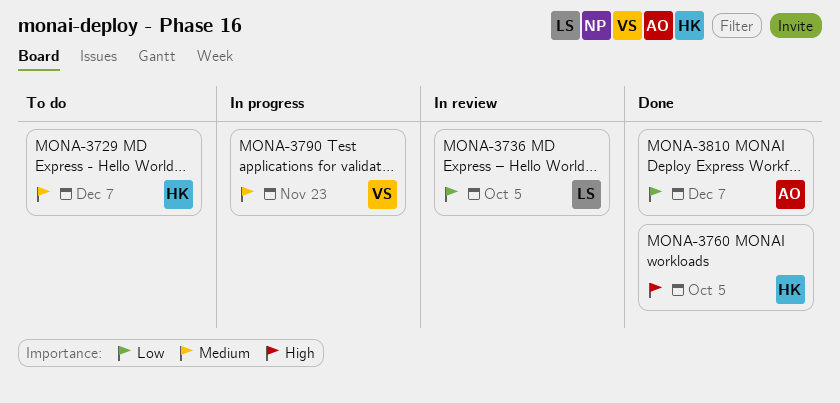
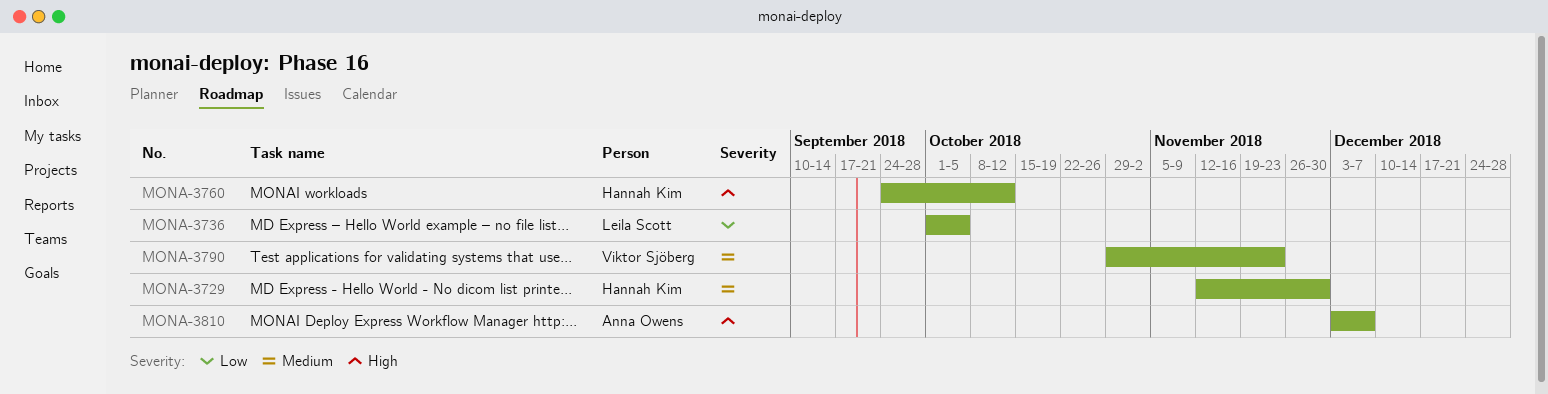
MONA-3729, due: Dec 7 -> Nov 30
MONA-3760, due: Oct 5 -> Oct 12
MONA-3810, priority: Low -> High

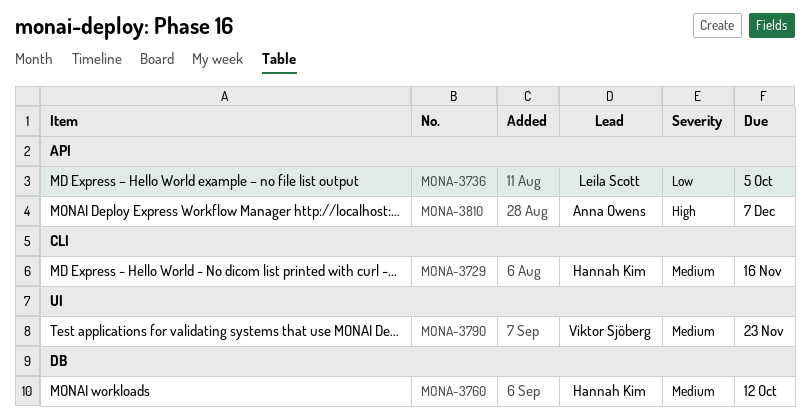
MONA-3729, due: Nov 30 -> Nov 16
MONA-3760, priority: High -> Medium

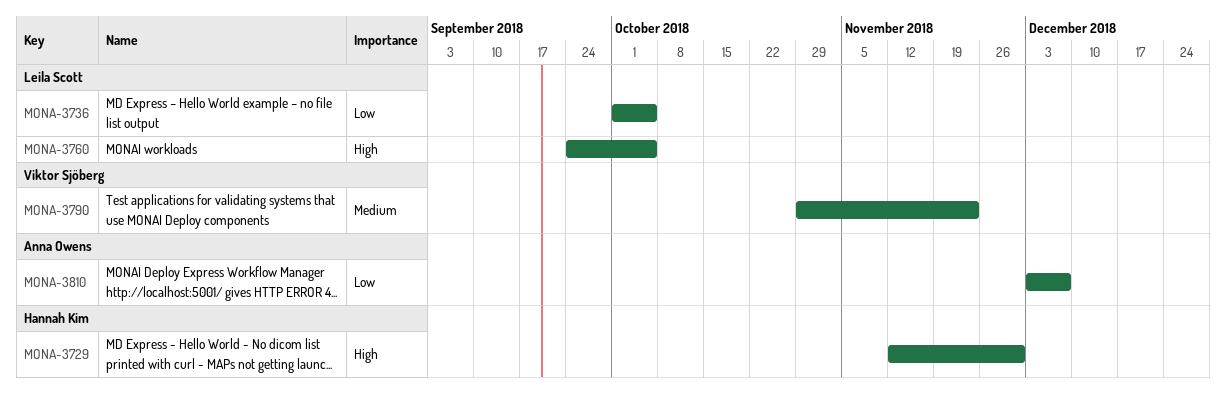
MONA-3729, priority: Medium -> High
MONA-3729, due: Nov 16 -> Nov 30
MONA-3760, owner: Hannah Kim -> Leila Scott
MONA-3760, priority: Medium -> High
MONA-3760, due: Oct 12 -> Oct 5
MONA-3810, priority: High -> Low

